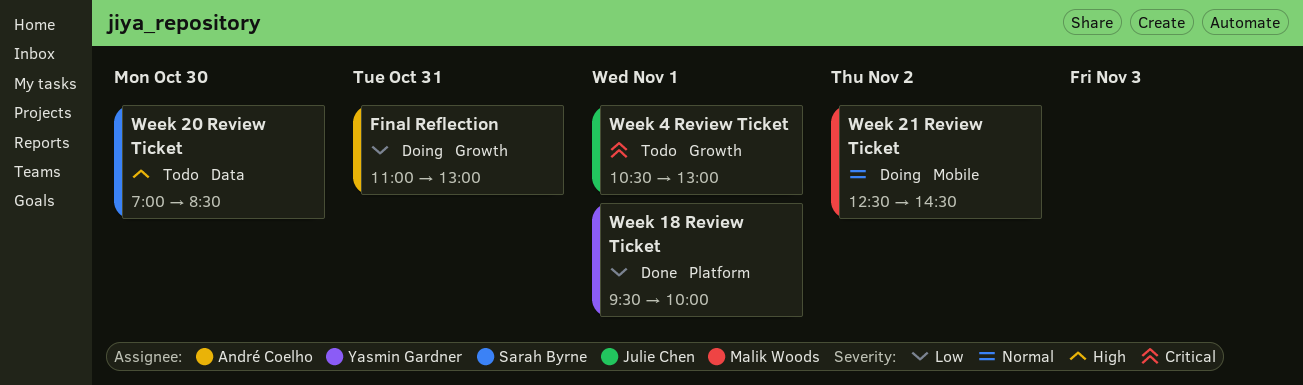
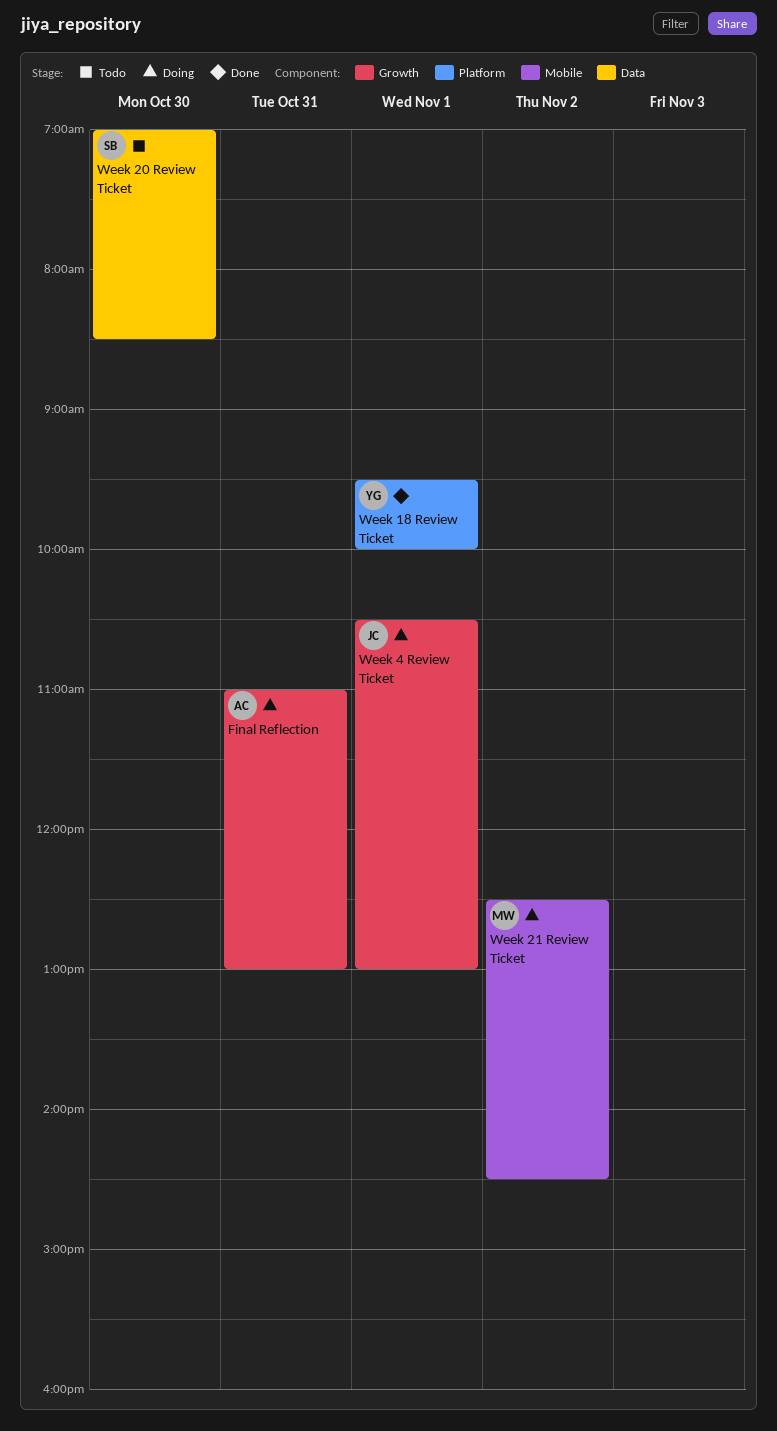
Week 4 Review Ticket, status: Todo -> Doing

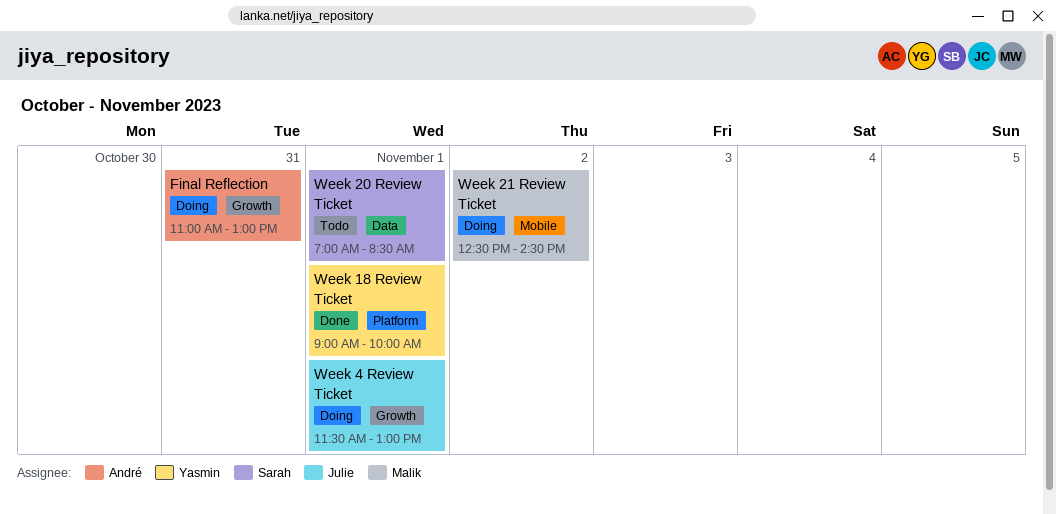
Week 18 Review Ticket, begins: 09:30 -> 09:00
Week 20 Review Ticket, day: Oct 30 -> Nov 1
Week 4 Review Ticket, begins: 10:30 -> 11:30

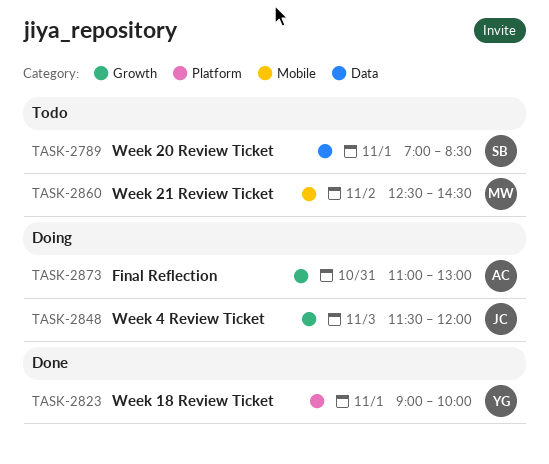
Week 21 Review Ticket, status: Doing -> Todo
Week 4 Review Ticket, day: Nov 1 -> Nov 3
Week 4 Review Ticket, ends: 13:00 -> 12:00

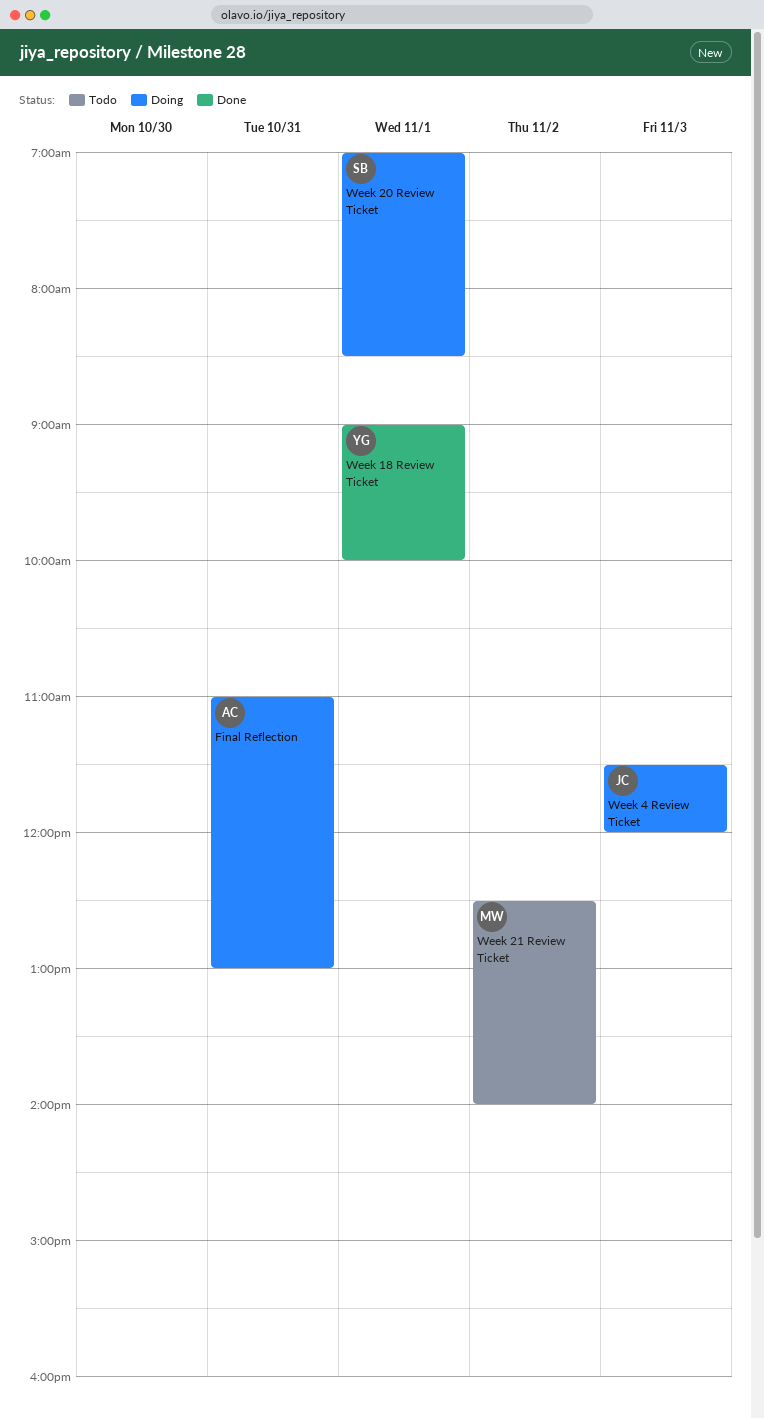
Week 20 Review Ticket, status: Todo -> Doing
Week 21 Review Ticket, ends: 14:30 -> 14:00

